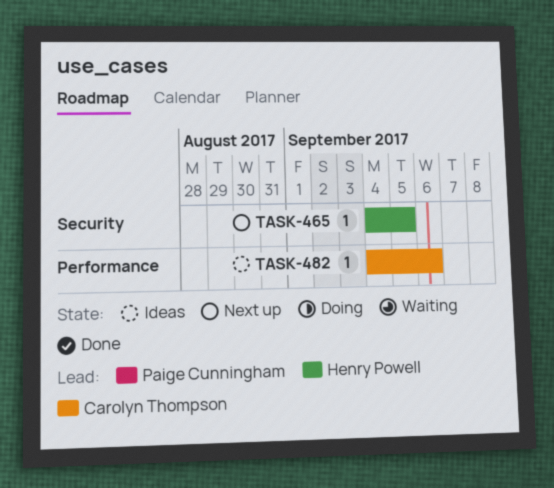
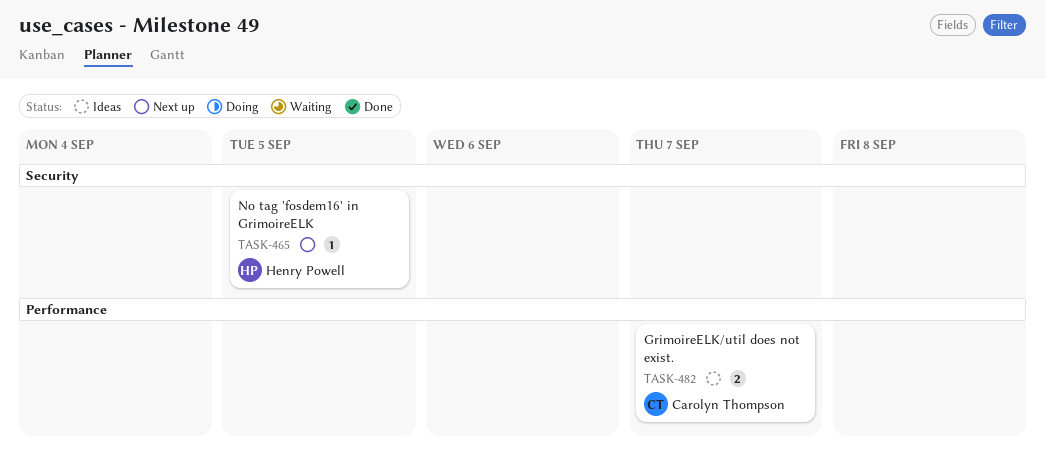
TASK-482, estimate: 1 -> 2
TASK-482, due: Sep 6 -> Sep 7

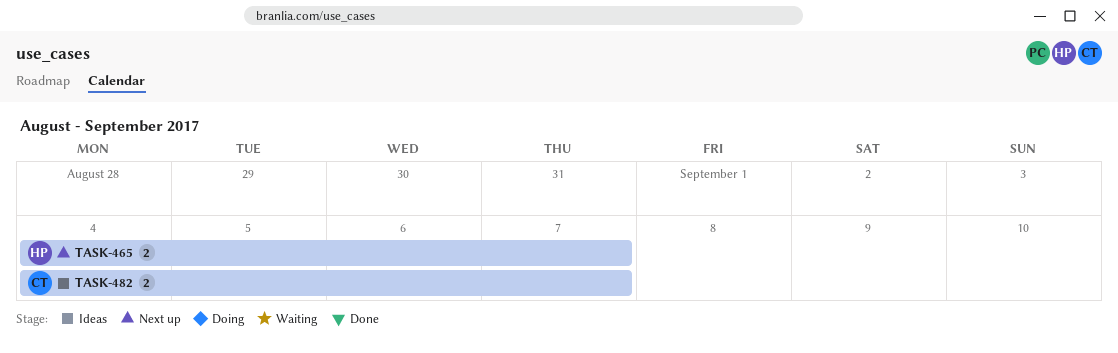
TASK-465, estimate: 1 -> 2
TASK-465, due: Sep 5 -> Sep 7

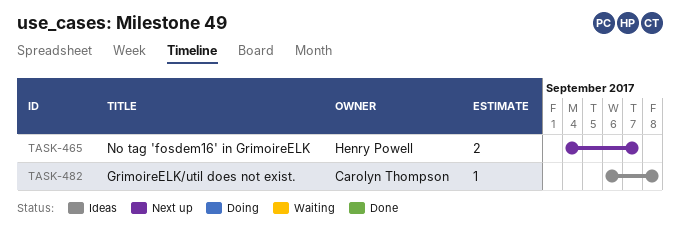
TASK-482, estimate: 2 -> 1
TASK-482, start: Sep 4 -> Sep 6
TASK-482, due: Sep 7 -> Sep 8

